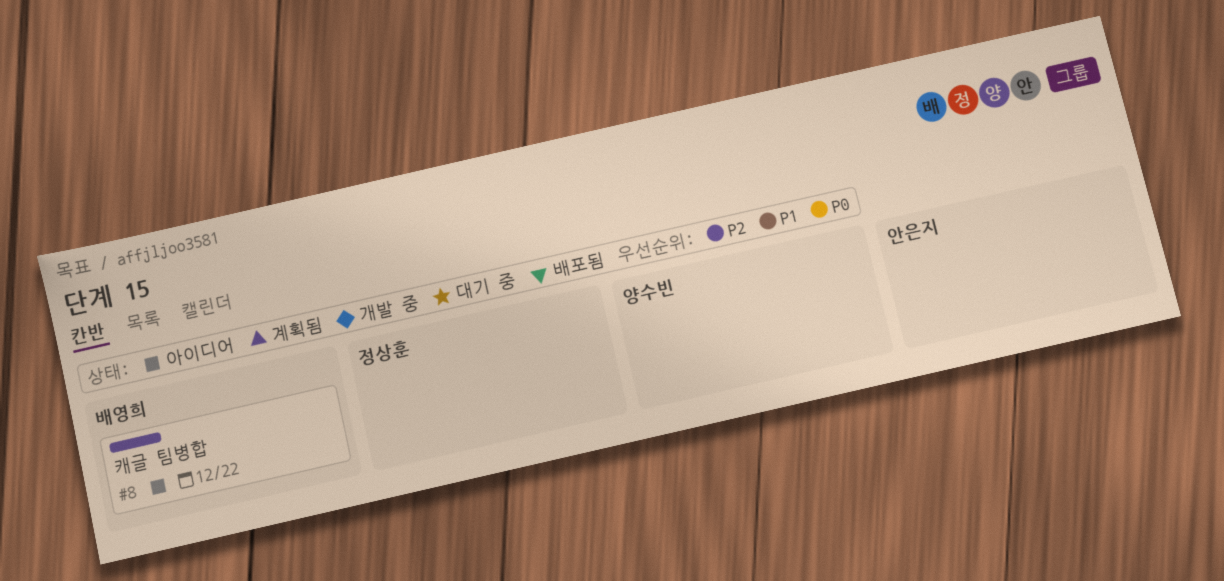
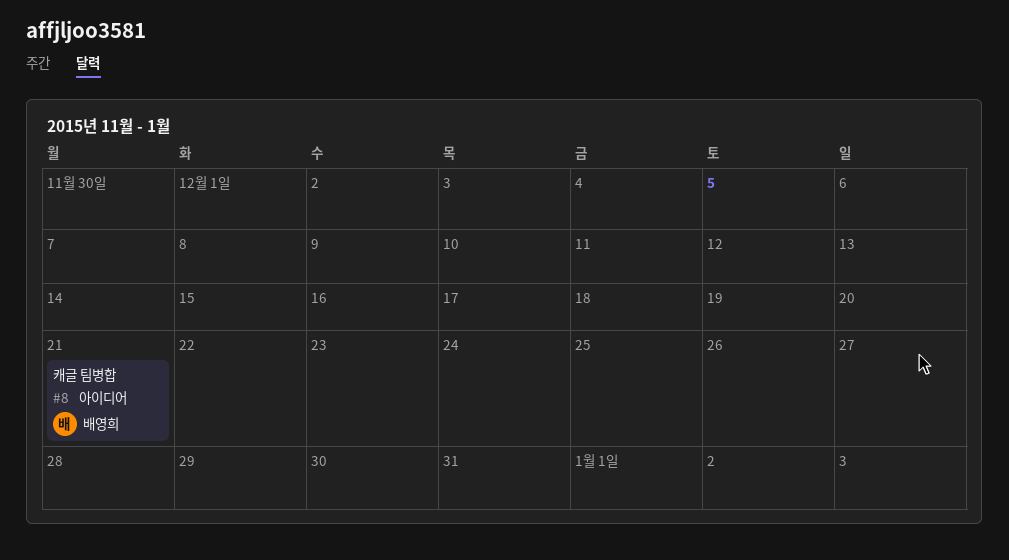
#8, due: Dec 22 -> Dec 21

